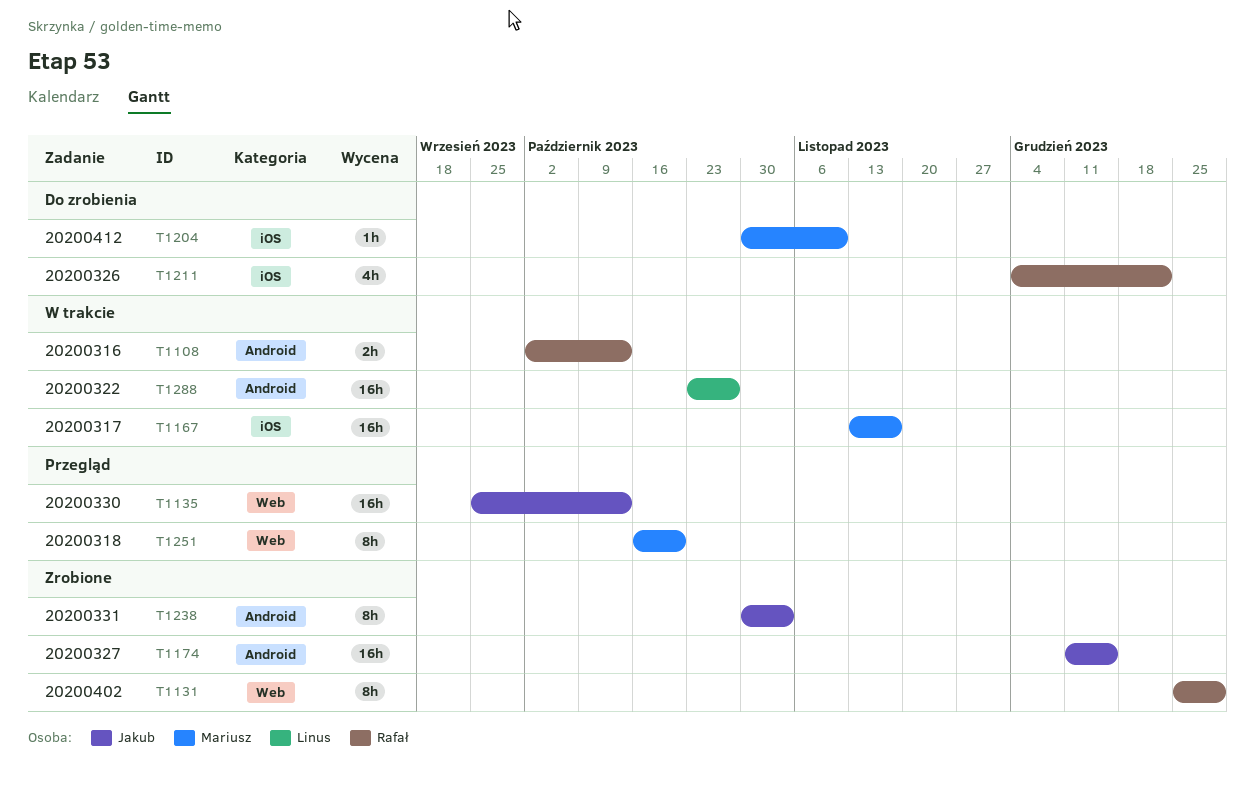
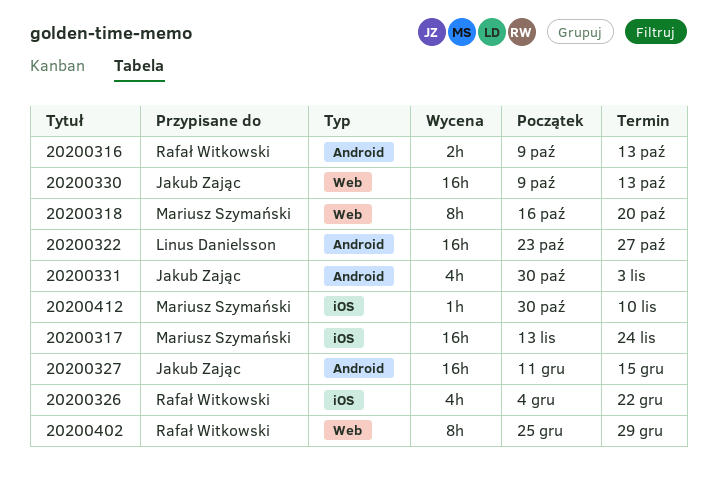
20200316, start: Oct 2 -> Oct 9
20200317, due: Nov 17 -> Nov 24
20200330, start: Sep 25 -> Oct 9
20200331, estimate: 8h -> 4h

